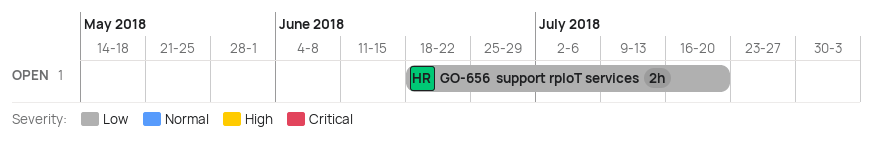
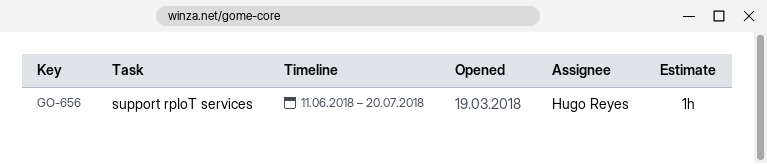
GO-656, estimate: 2h -> 1h
GO-656, start: Jun 18 -> Jun 11

